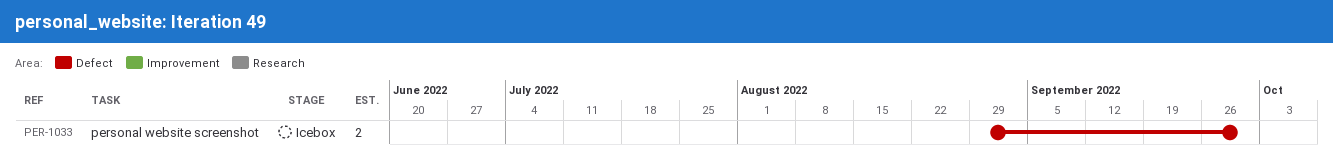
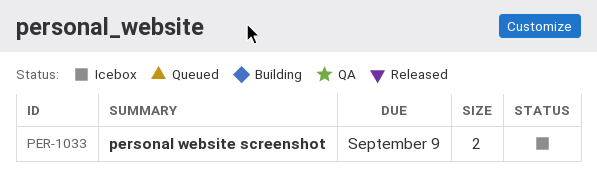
PER-1033, due: Sep 30 -> Sep 9

